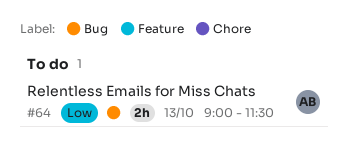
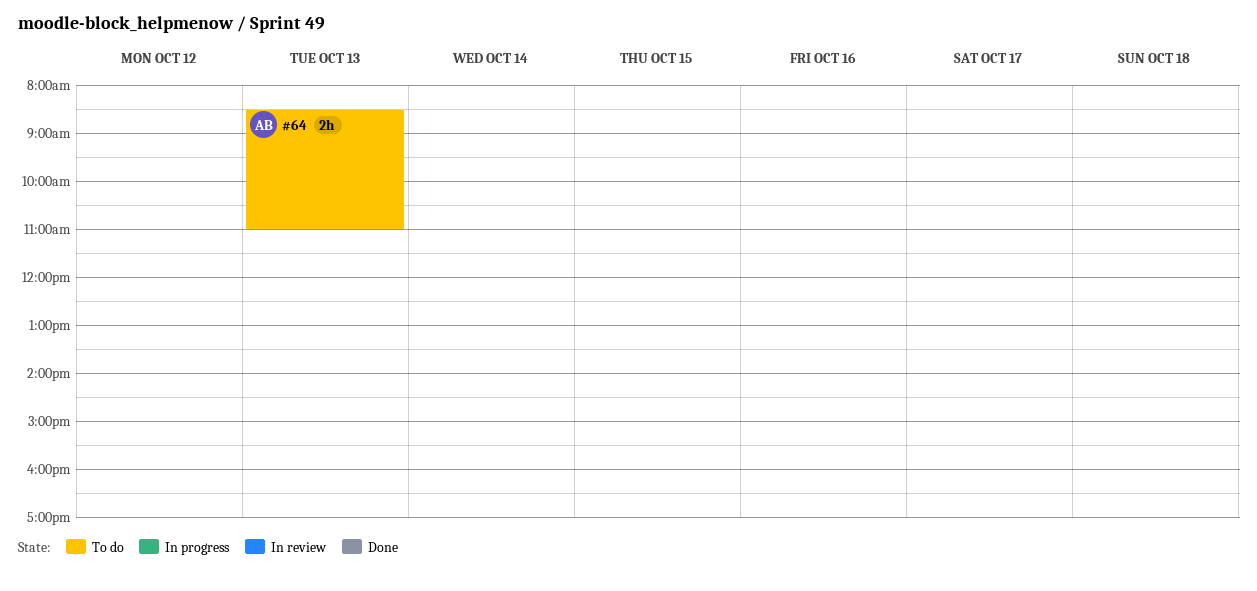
#64, begins: 09:00 -> 08:30
#64, ends: 11:30 -> 11:00

